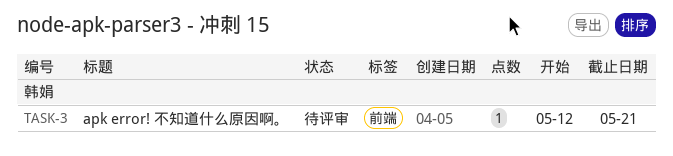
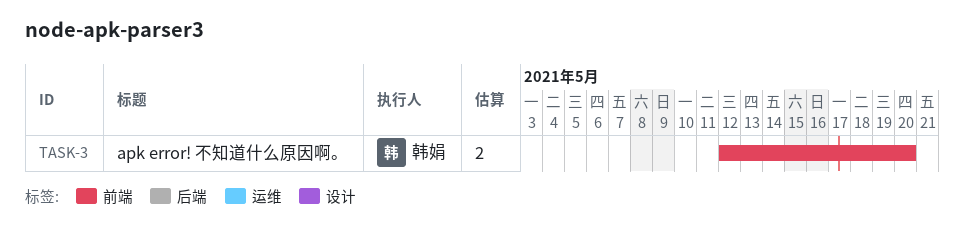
TASK-3, estimate: 1 -> 2
TASK-3, due: May 21 -> May 20

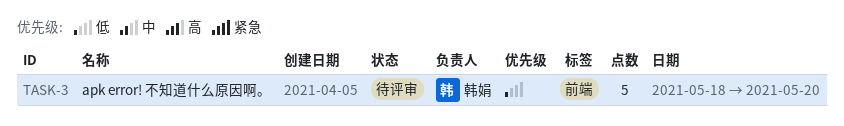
TASK-3, estimate: 2 -> 5
TASK-3, start: May 12 -> May 18

